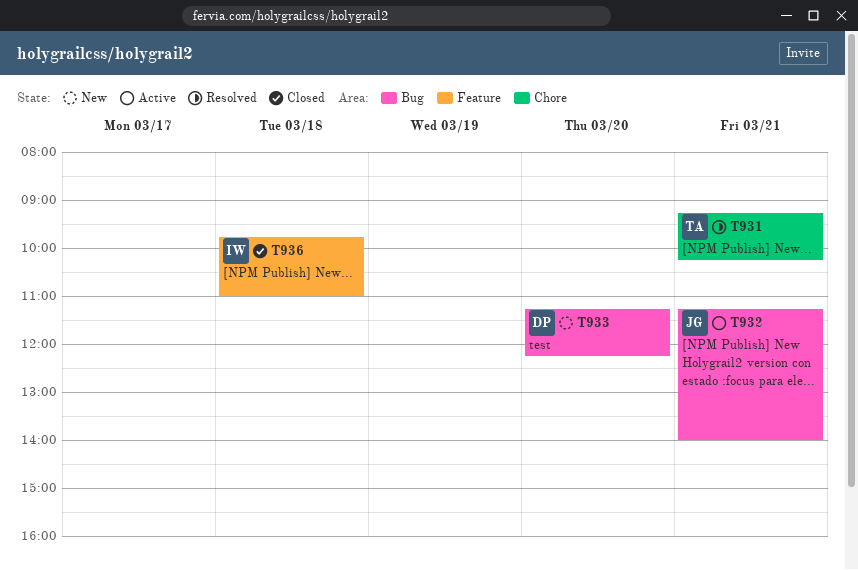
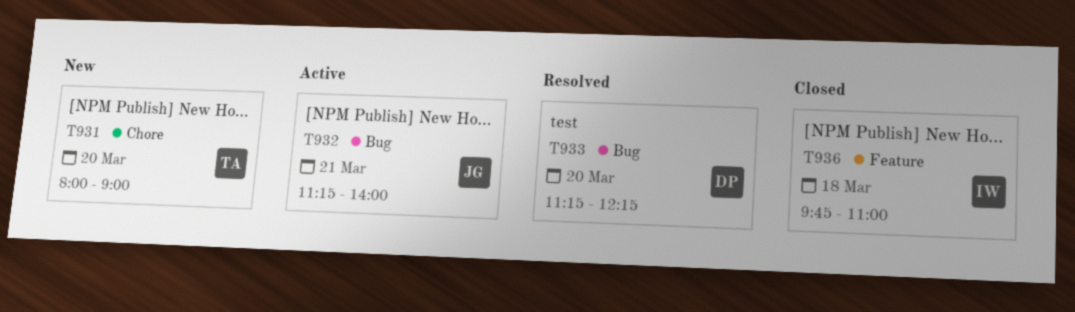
T931, status: Resolved -> New
T931, day: Mar 21 -> Mar 20
T931, begins: 09:15 -> 08:00
T931, ends: 10:15 -> 09:00
T933, status: New -> Resolved

